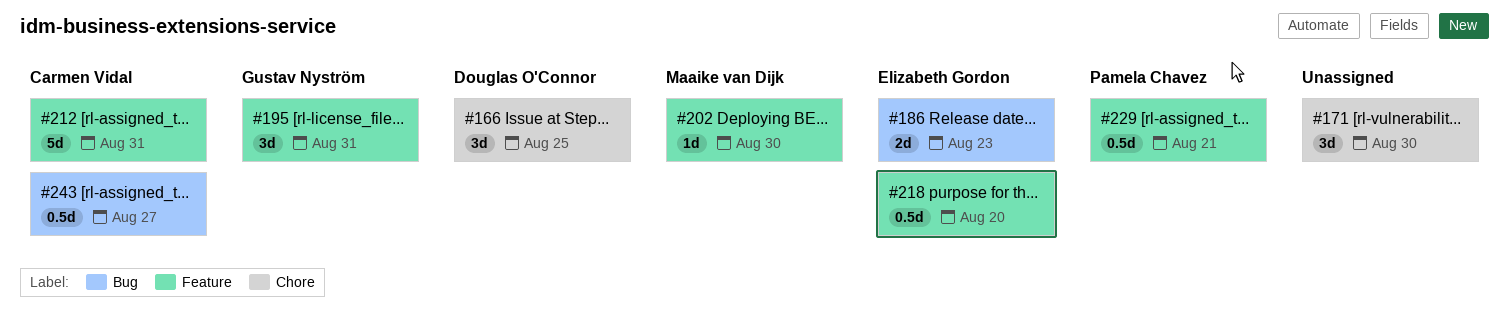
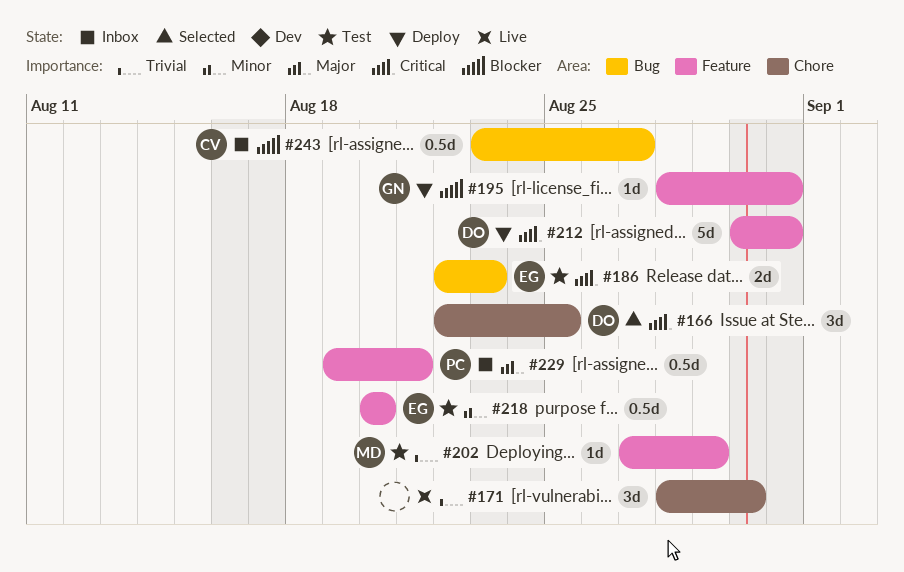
#195, estimate: 3d -> 1d
#202, due: Aug 30 -> Aug 29
#212, owner: Carmen Vidal -> Douglas O'Connor

